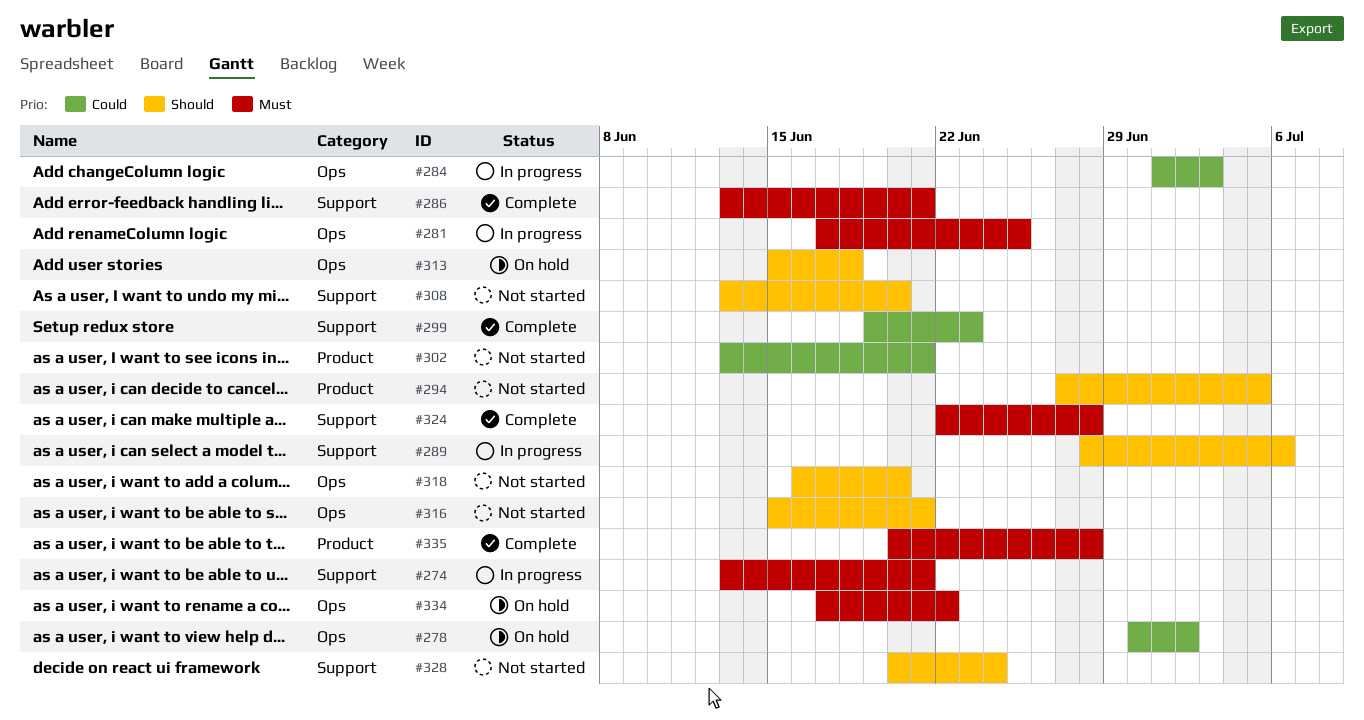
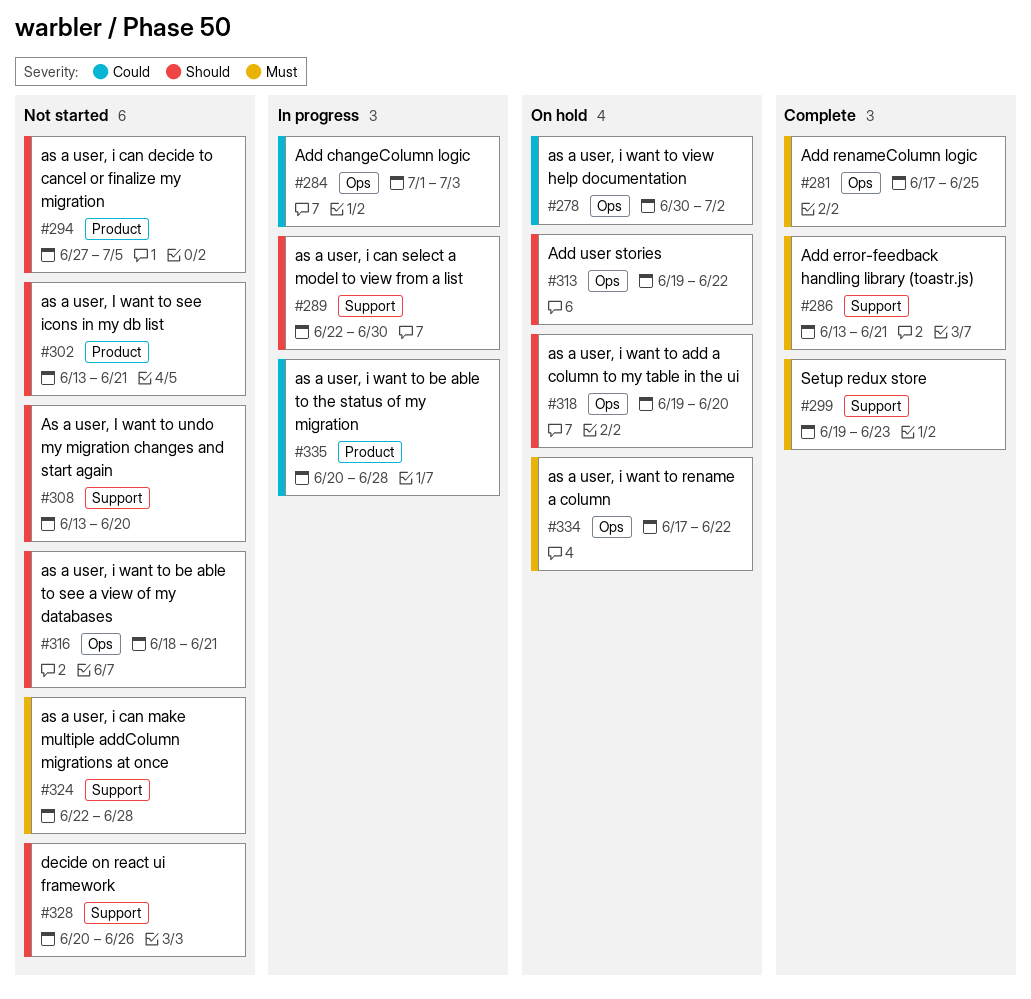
#274: present -> none
#281, status: In progress -> Complete
#289, start: Jun 28 -> Jun 22
#289, due: Jul 6 -> Jun 30
#299, priority: Could -> Must
#302, priority: Could -> Should
#313, start: Jun 15 -> Jun 19
#313, due: Jun 18 -> Jun 22
#316, start: Jun 15 -> Jun 18
#318, status: Not started -> On hold
#318, start: Jun 16 -> Jun 19
#324, status: Complete -> Not started
#328, due: Jun 24 -> Jun 26
#335, status: Complete -> In progress
#335, priority: Must -> Could

